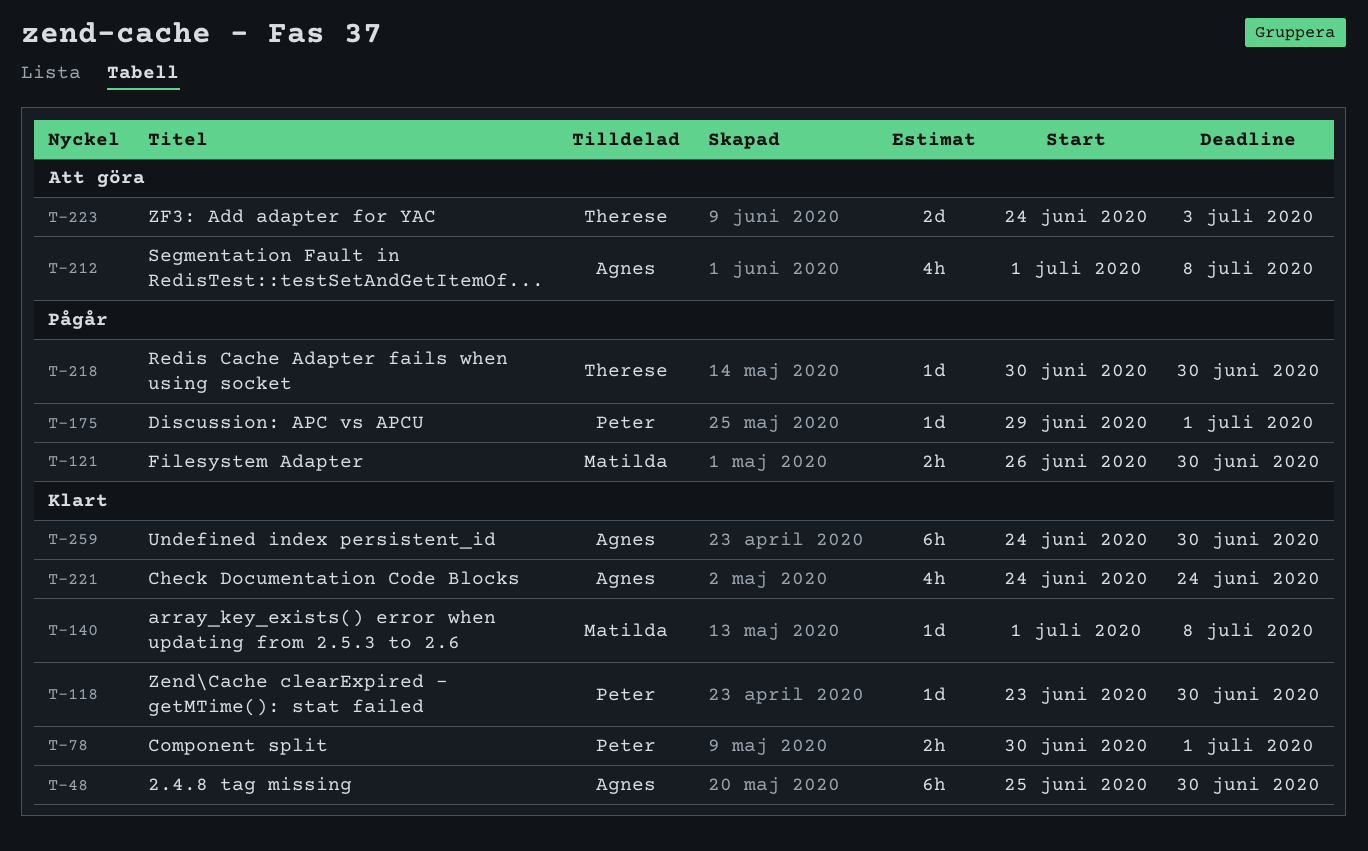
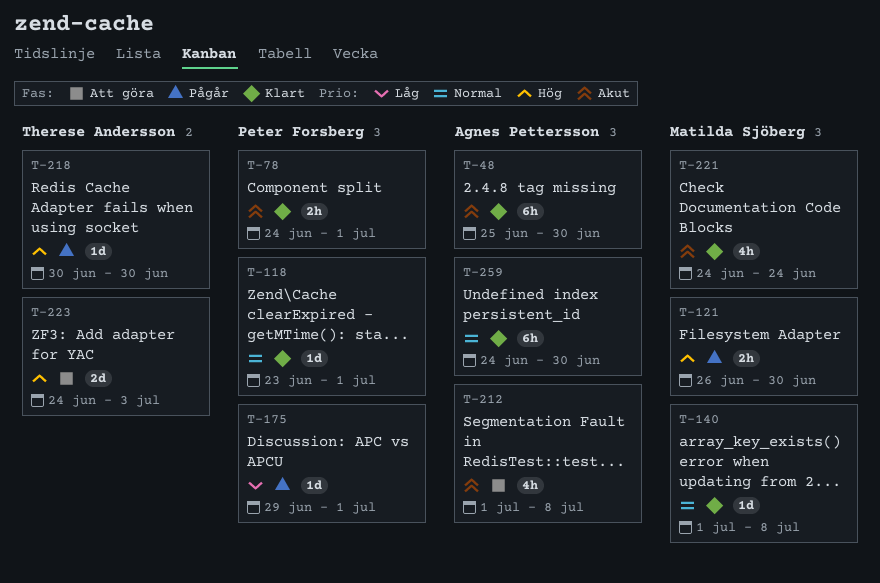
T-78, start: Jun 30 -> Jun 24
T-118, due: Jun 30 -> Jul 1
T-221, owner: Agnes Pettersson -> Matilda Sjöberg

